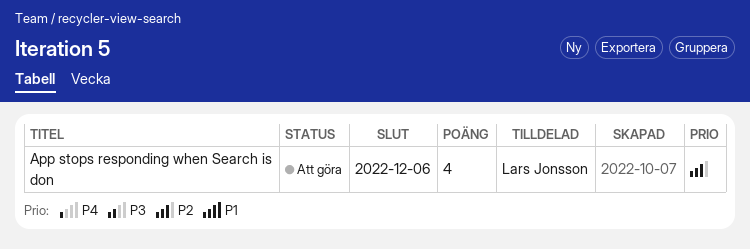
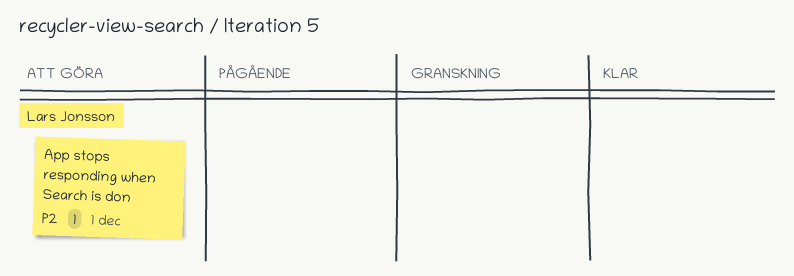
App stops responding when Search is don, estimate: 4 -> 1
App stops responding when Search is don, due: Dec 6 -> Dec 1

